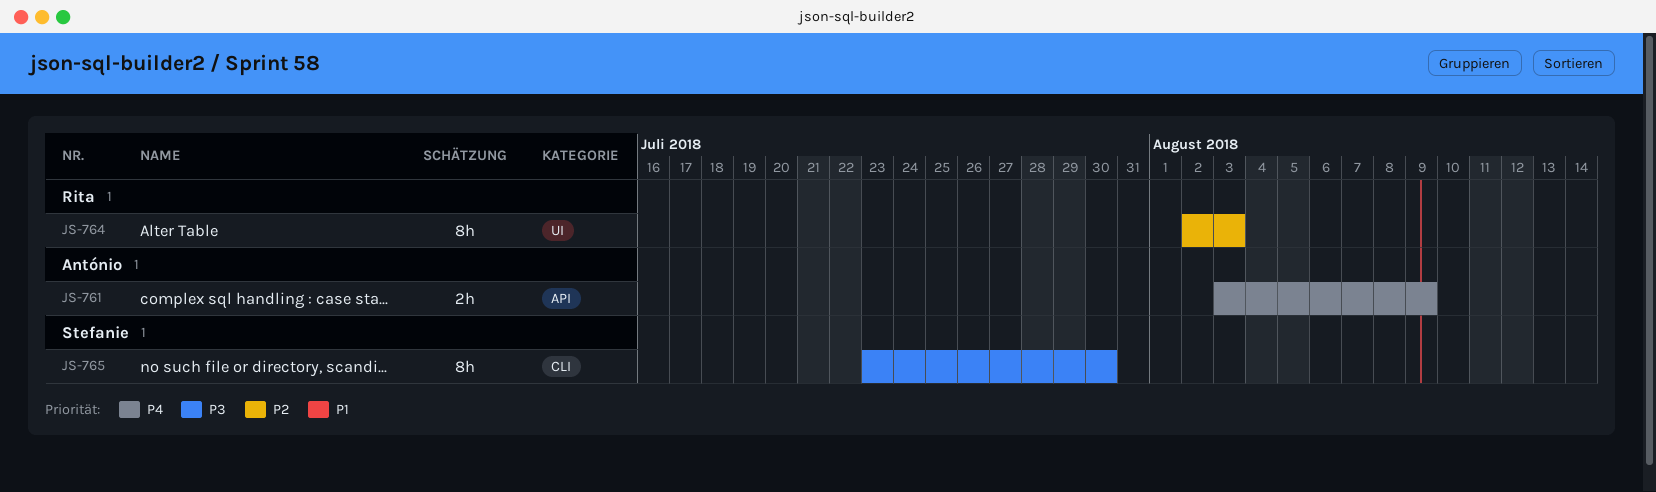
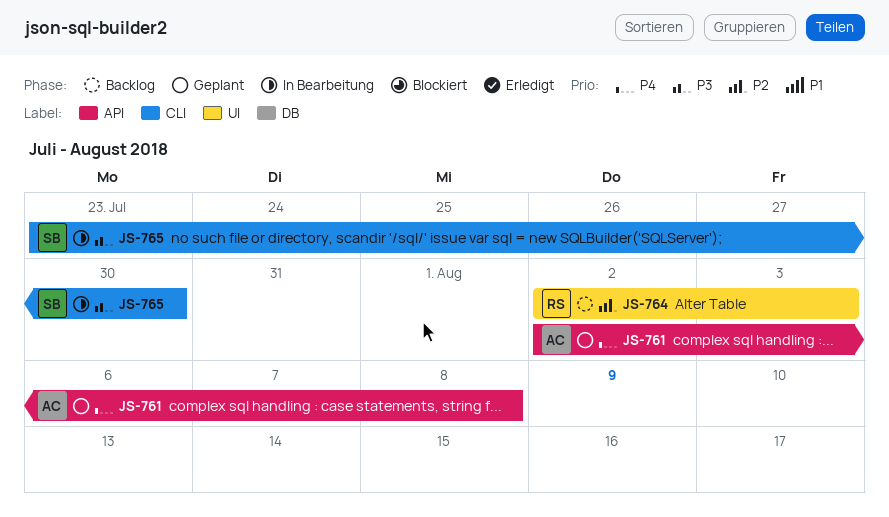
JS-761, start: Aug 3 -> Aug 2
JS-761, due: Aug 9 -> Aug 8

